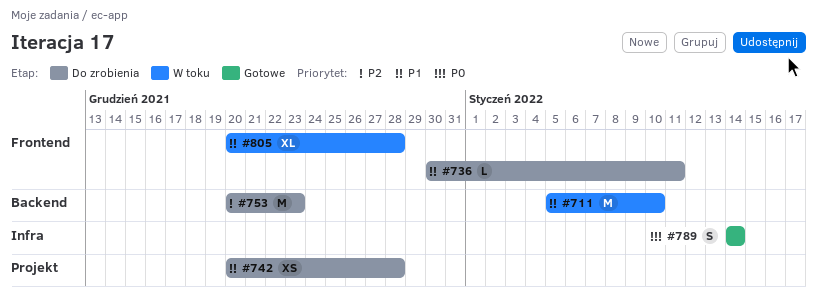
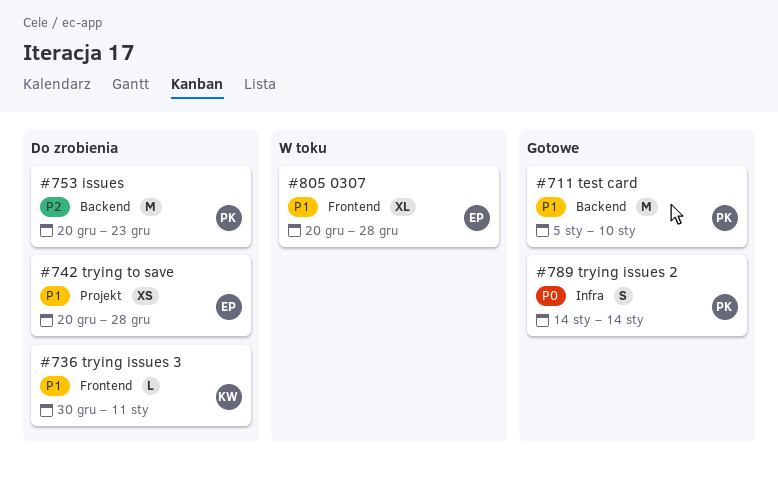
#711, status: W toku -> Gotowe

